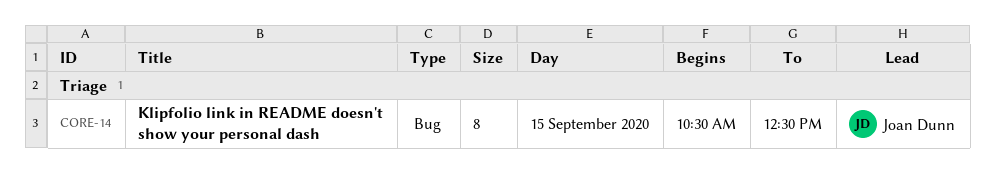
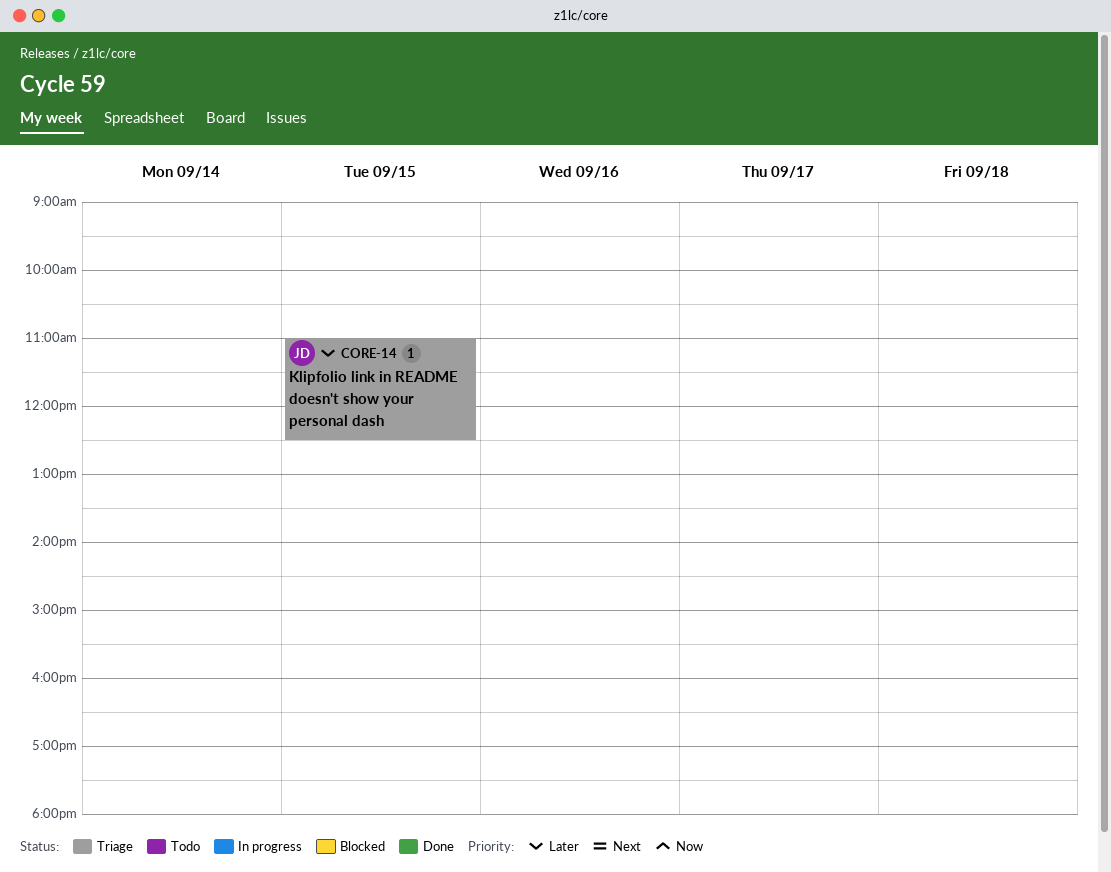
CORE-14, estimate: 8 -> 1
CORE-14, begins: 10:30 -> 11:00

